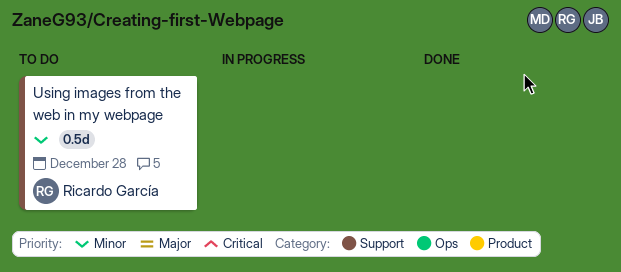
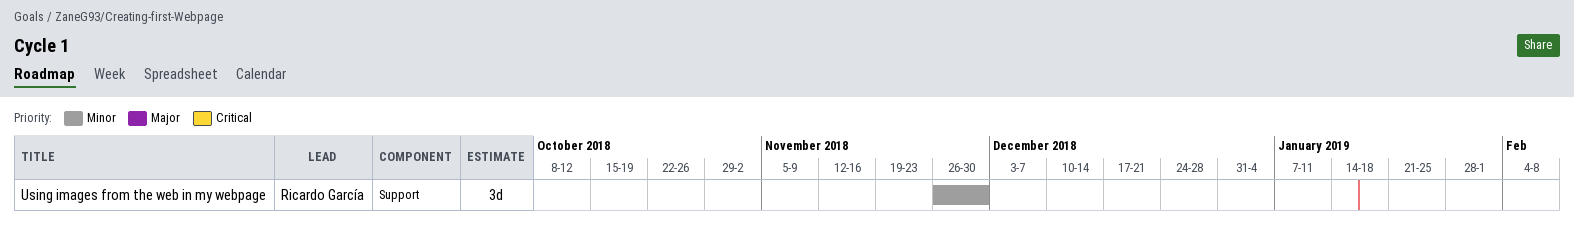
Using images from the web in my webpage, estimate: 0.5d -> 3d
Using images from the web in my webpage, due: Dec 28 -> Nov 30

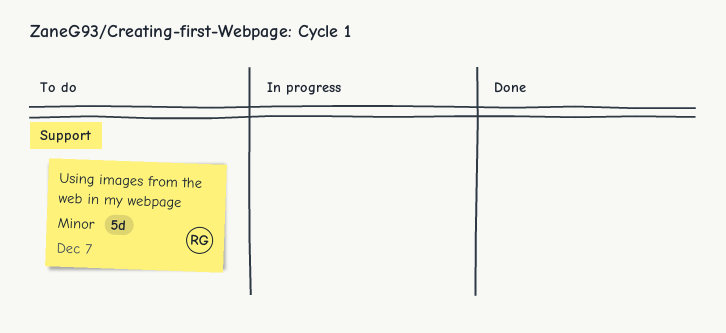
Using images from the web in my webpage, estimate: 3d -> 5d
Using images from the web in my webpage, due: Nov 30 -> Dec 7

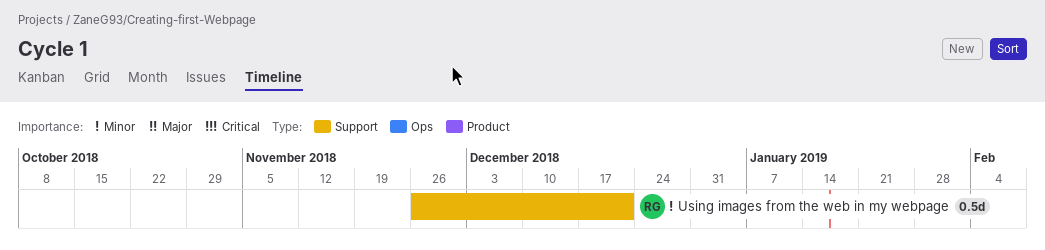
Using images from the web in my webpage, estimate: 5d -> 0.5d
Using images from the web in my webpage, due: Dec 7 -> Dec 21

